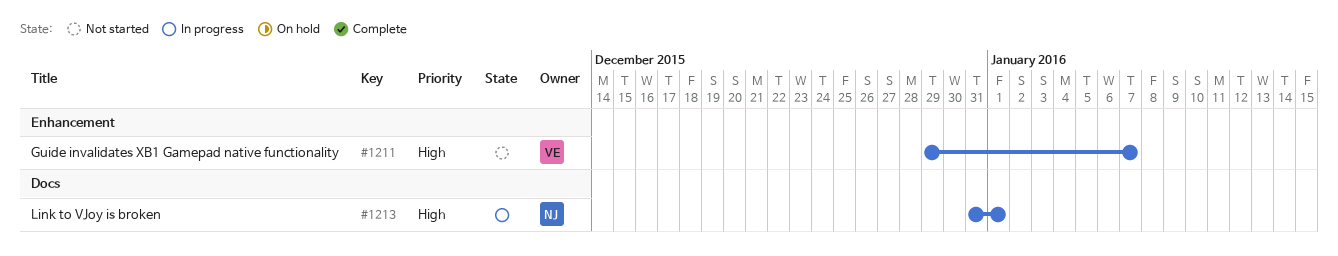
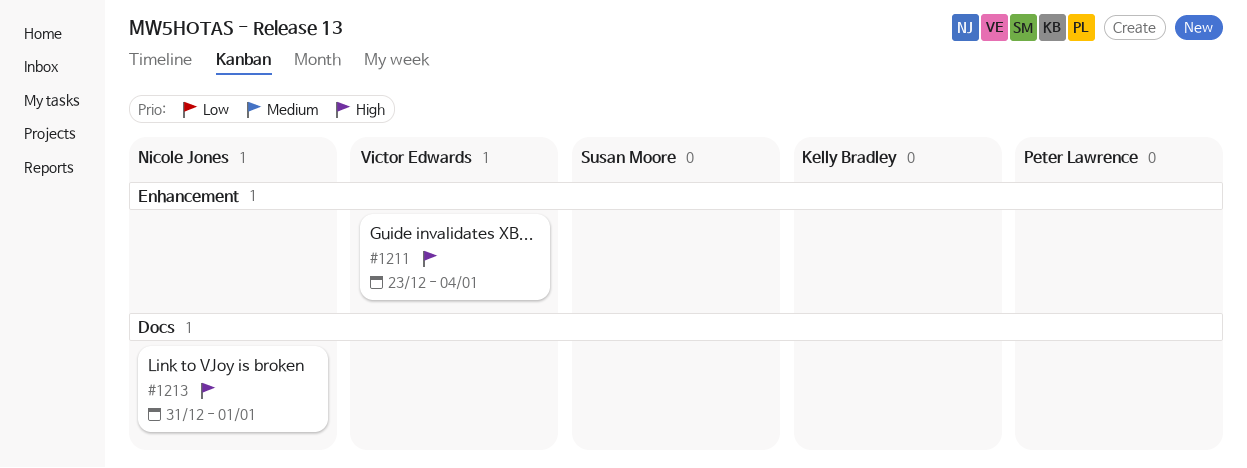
#1211, start: Dec 29 -> Dec 23
#1211, due: Jan 7 -> Jan 4

